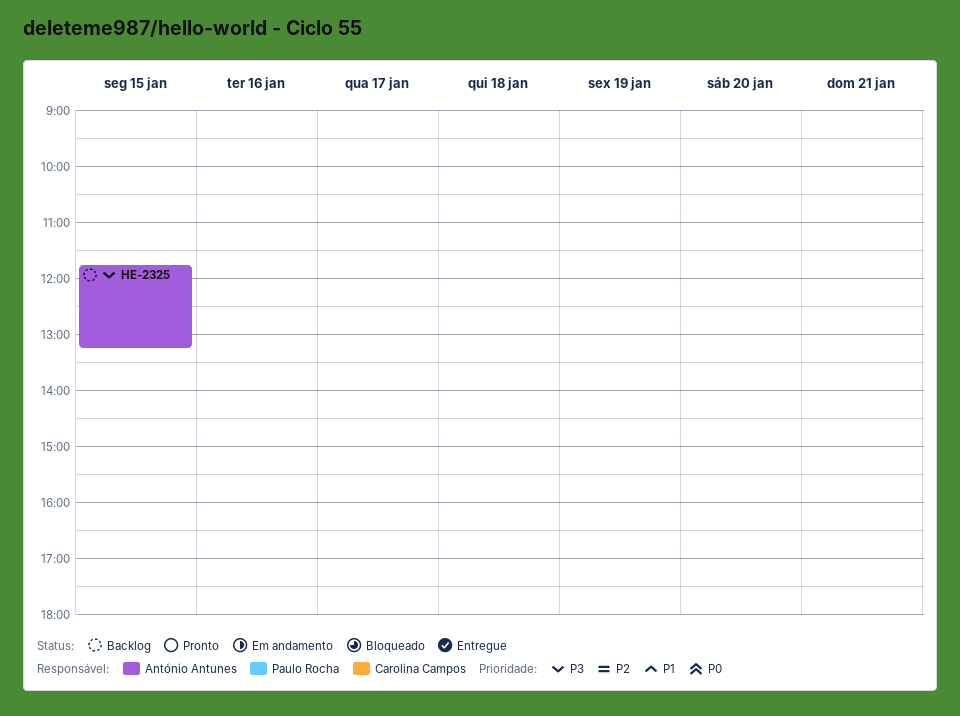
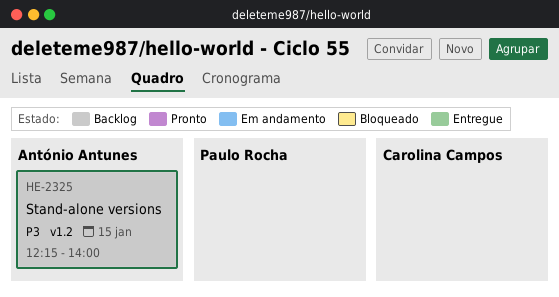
HE-2325, begins: 11:45 -> 12:15
HE-2325, ends: 13:15 -> 14:00

